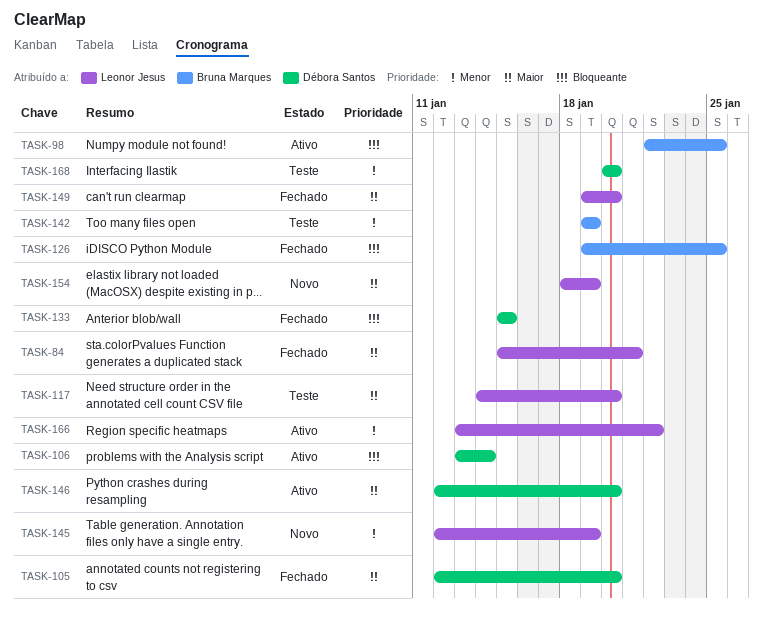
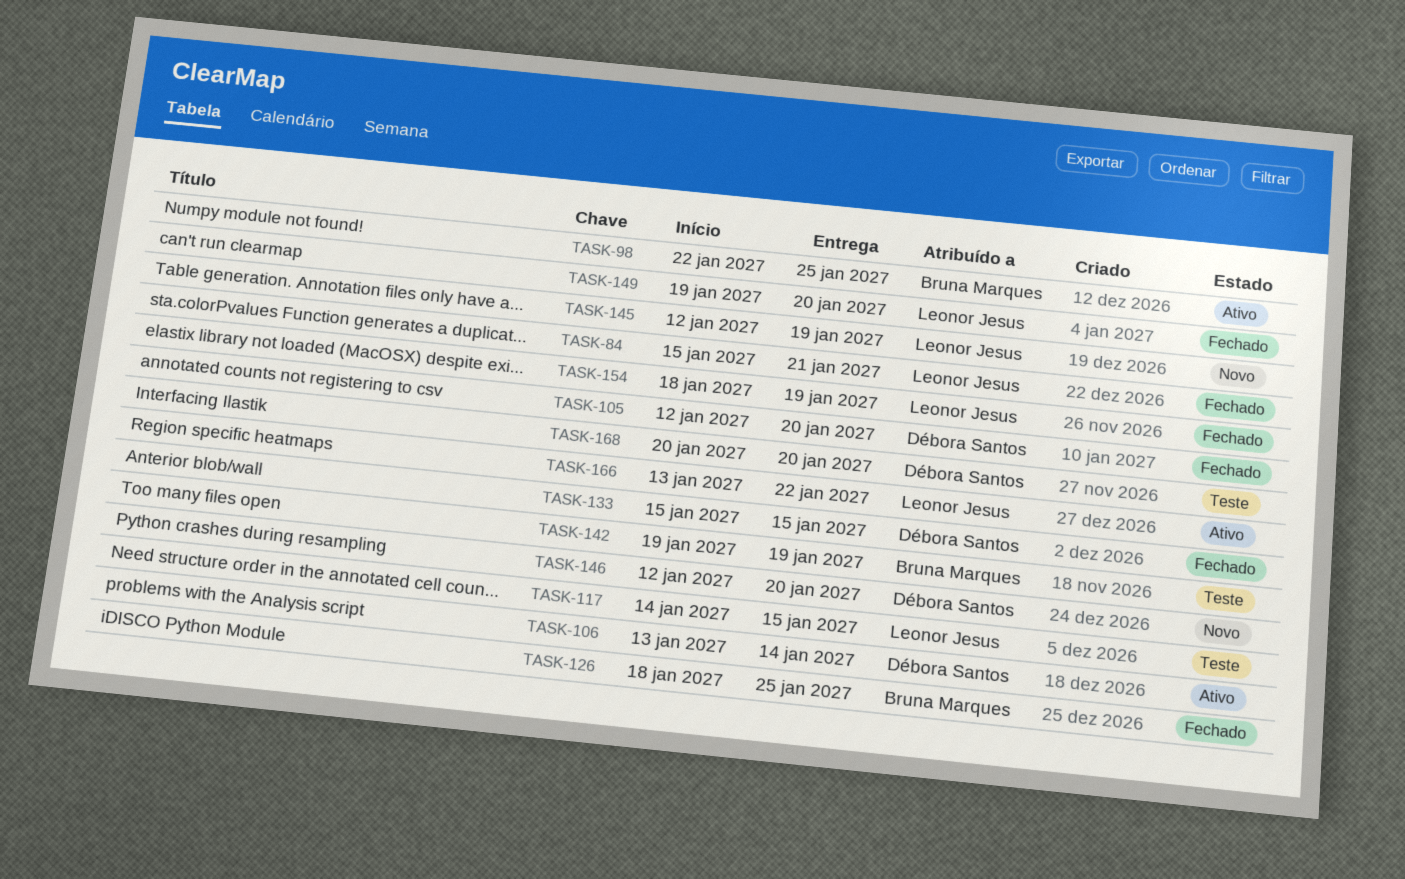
TASK-117, due: Jan 20 -> Jan 15
TASK-126, start: Jan 19 -> Jan 18
TASK-146, status: Ativo -> Novo
TASK-154, status: Novo -> Fechado

